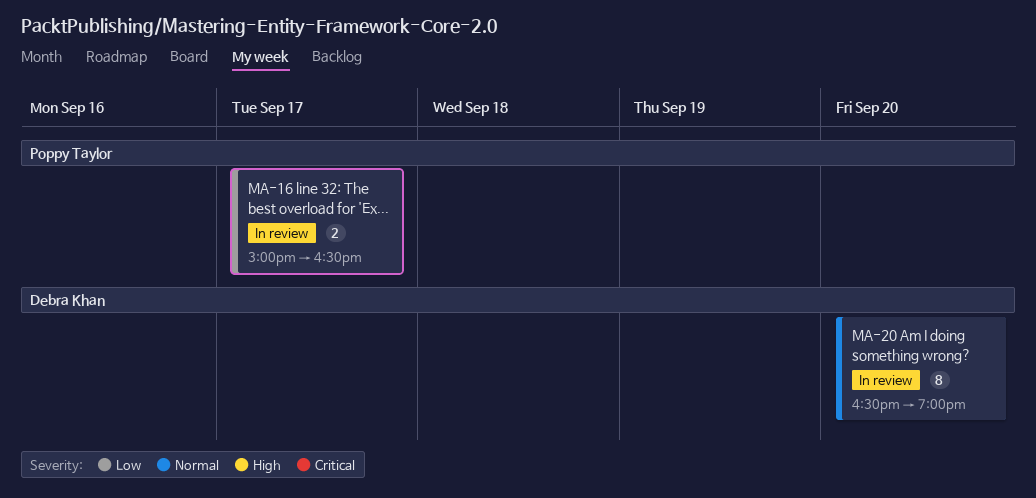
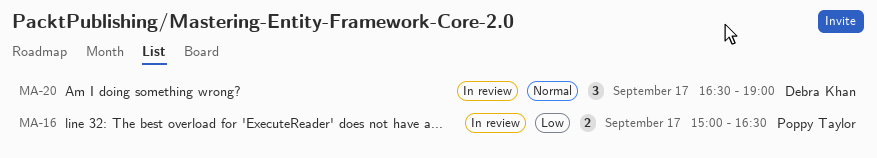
MA-20, estimate: 8 -> 3
MA-20, day: Sep 20 -> Sep 17

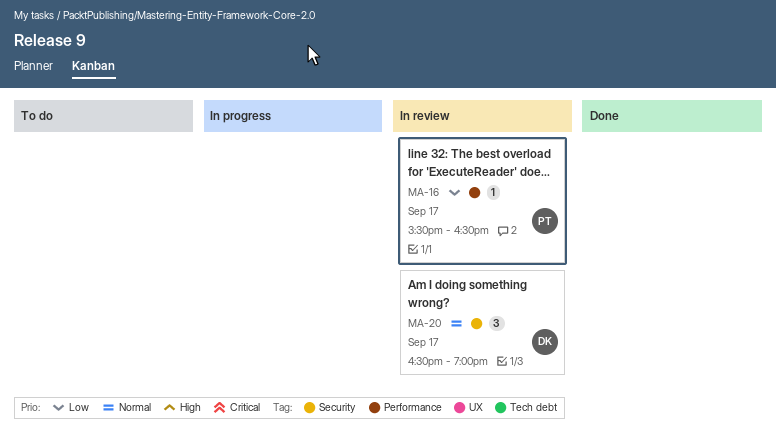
MA-16, estimate: 2 -> 1
MA-16, begins: 15:00 -> 15:30

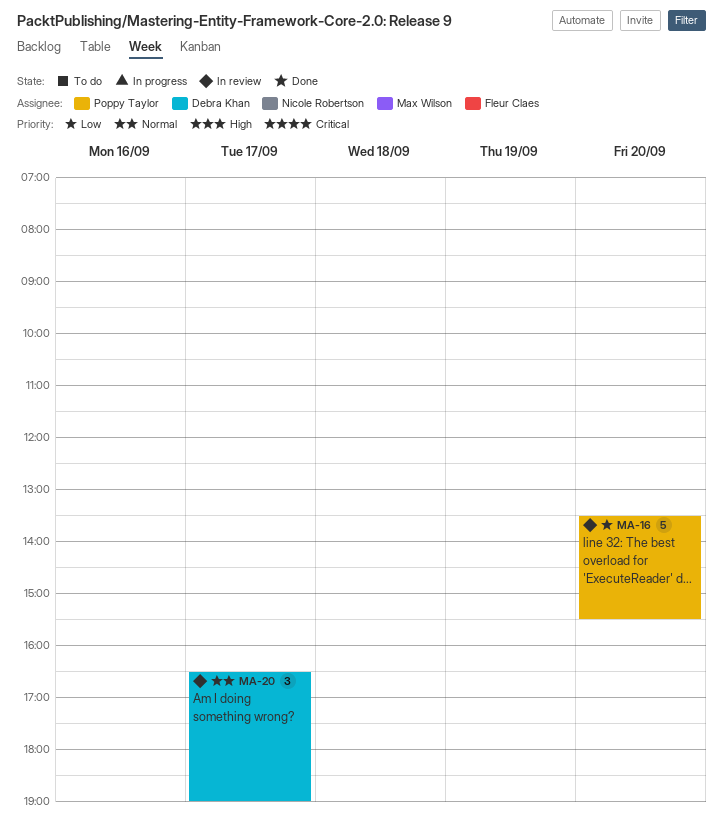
MA-16, estimate: 1 -> 5
MA-16, day: Sep 17 -> Sep 20
MA-16, begins: 15:30 -> 13:30
MA-16, ends: 16:30 -> 15:30

